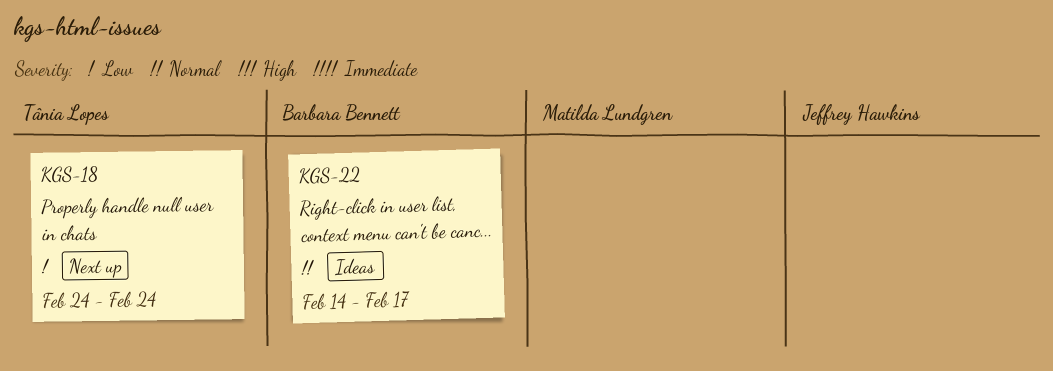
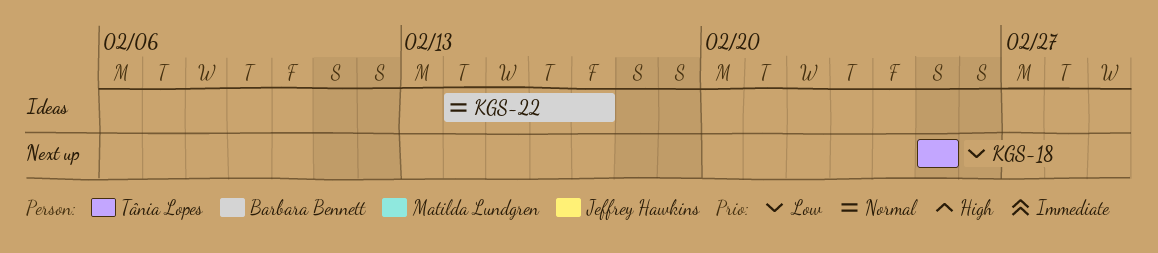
KGS-18, start: Feb 24 -> Feb 25
KGS-18, due: Feb 24 -> Feb 25

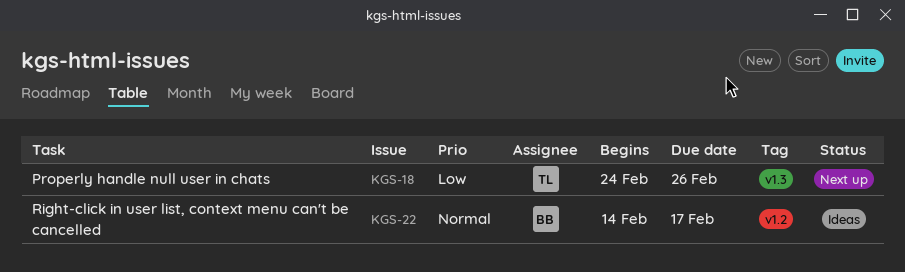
KGS-18, start: Feb 25 -> Feb 24
KGS-18, due: Feb 25 -> Feb 26

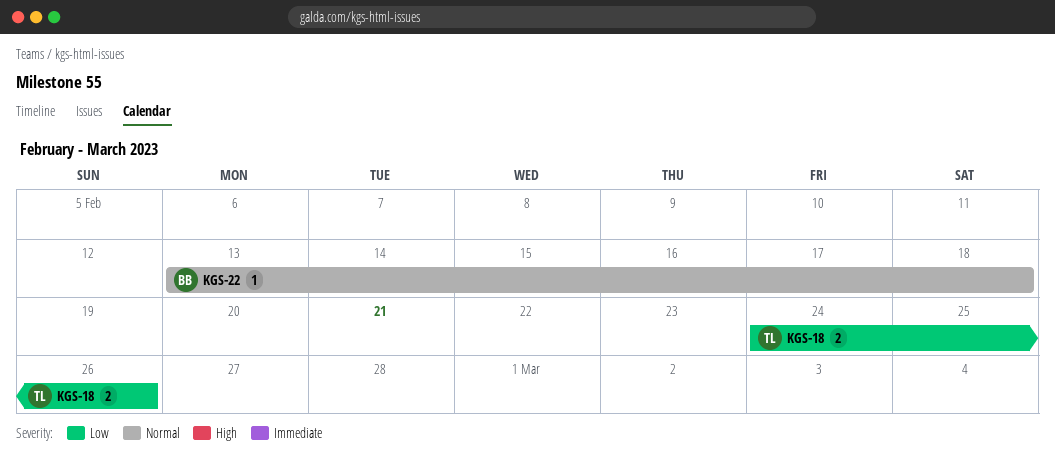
KGS-22, start: Feb 14 -> Feb 13
KGS-22, due: Feb 17 -> Feb 18

